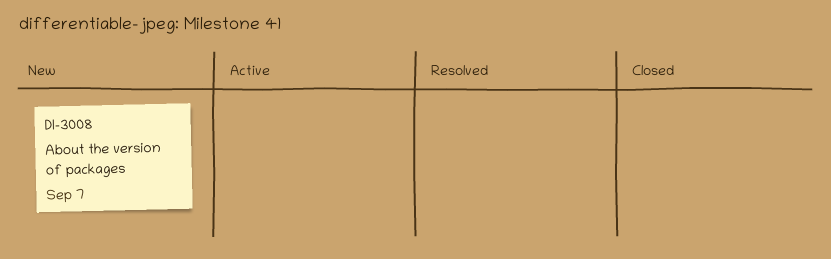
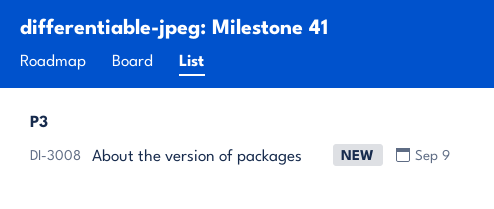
DI-3008, due: Sep 7 -> Sep 9

